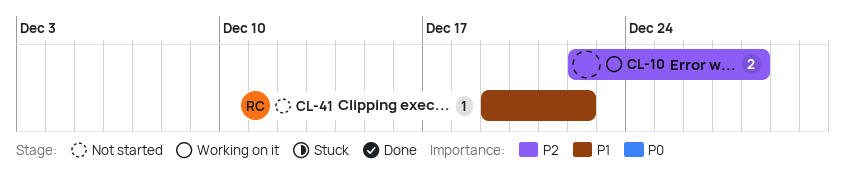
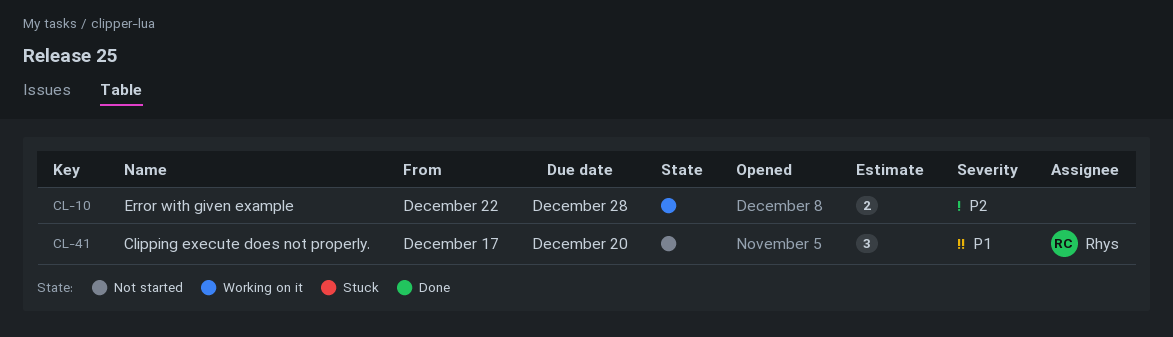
CL-41, estimate: 1 -> 3
CL-41, start: Dec 19 -> Dec 17
CL-41, due: Dec 22 -> Dec 20

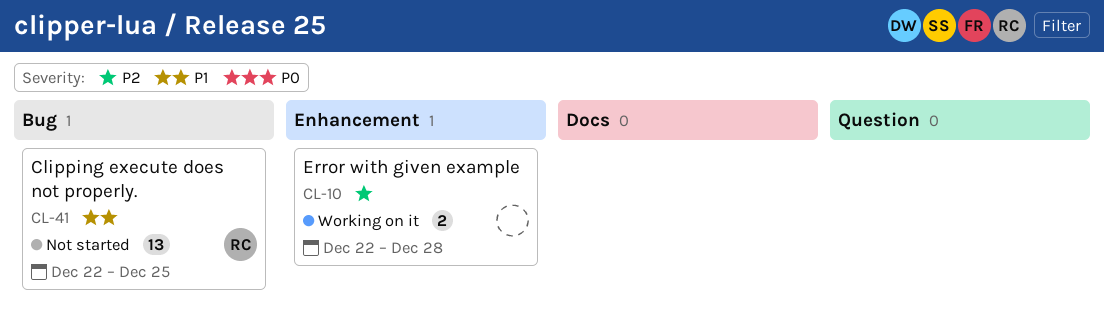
CL-41, estimate: 3 -> 13
CL-41, start: Dec 17 -> Dec 22
CL-41, due: Dec 20 -> Dec 25

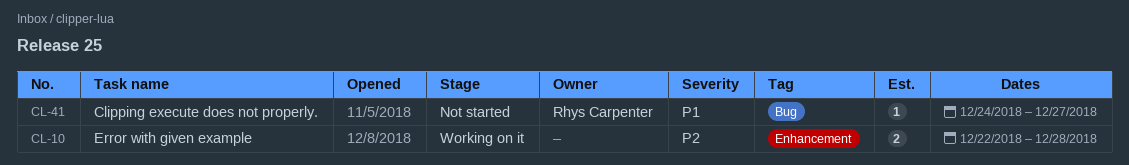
CL-41, estimate: 13 -> 1
CL-41, start: Dec 22 -> Dec 24
CL-41, due: Dec 25 -> Dec 27

